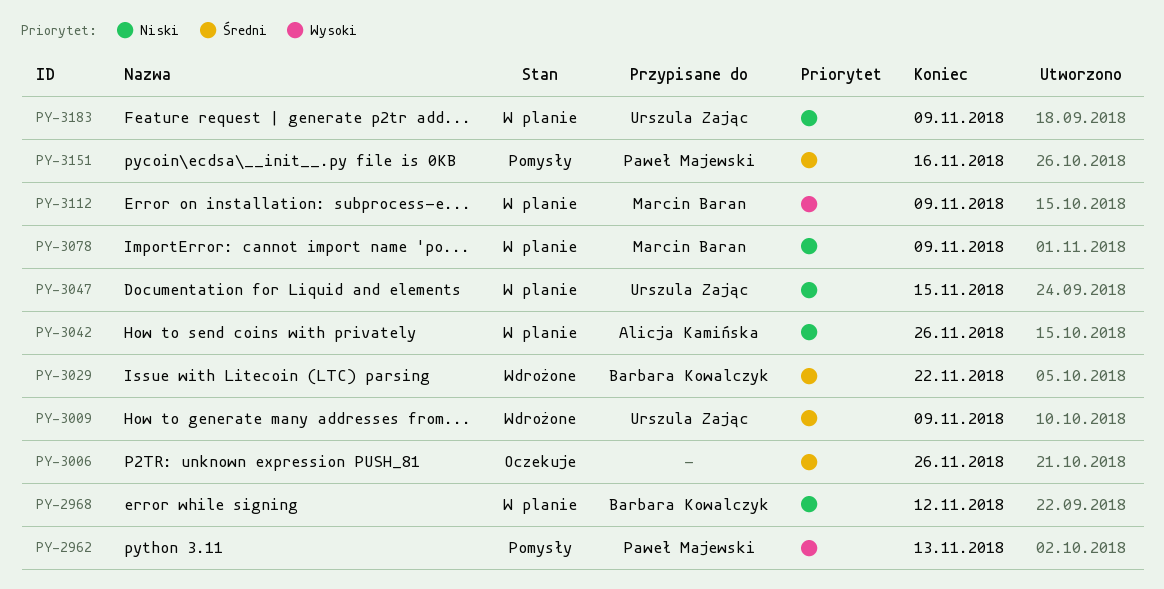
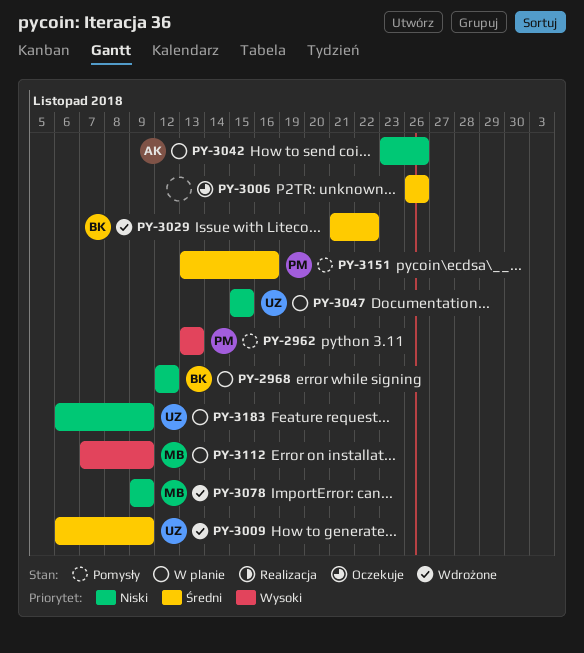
PY-3078, status: W planie -> Wdrożone

